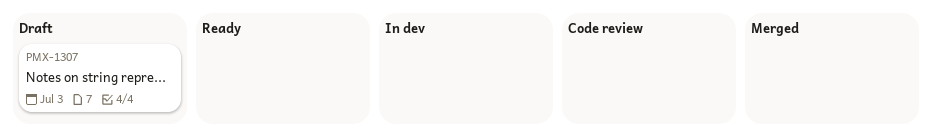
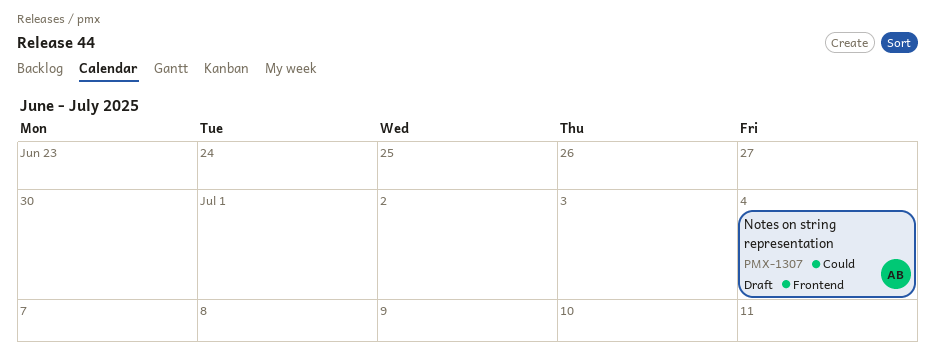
PMX-1307, due: Jul 3 -> Jul 4

